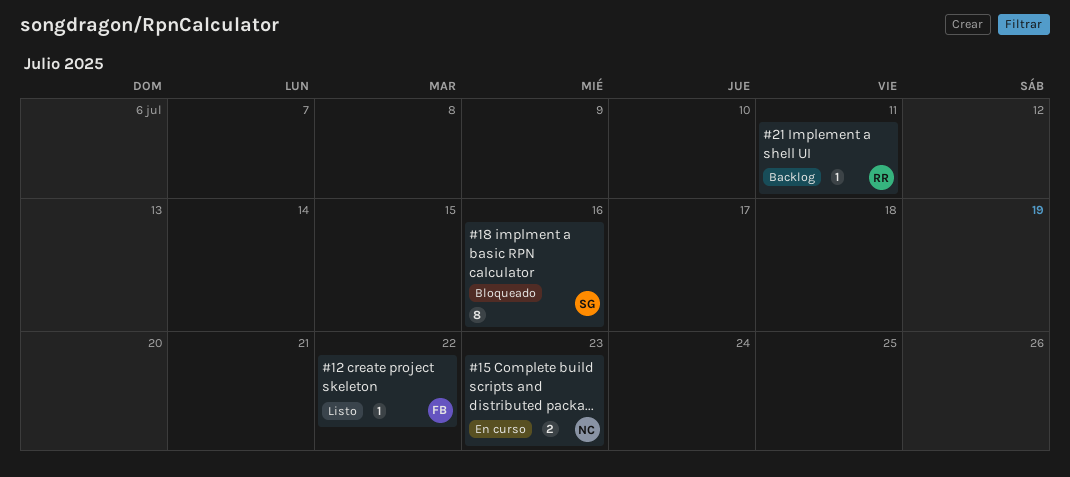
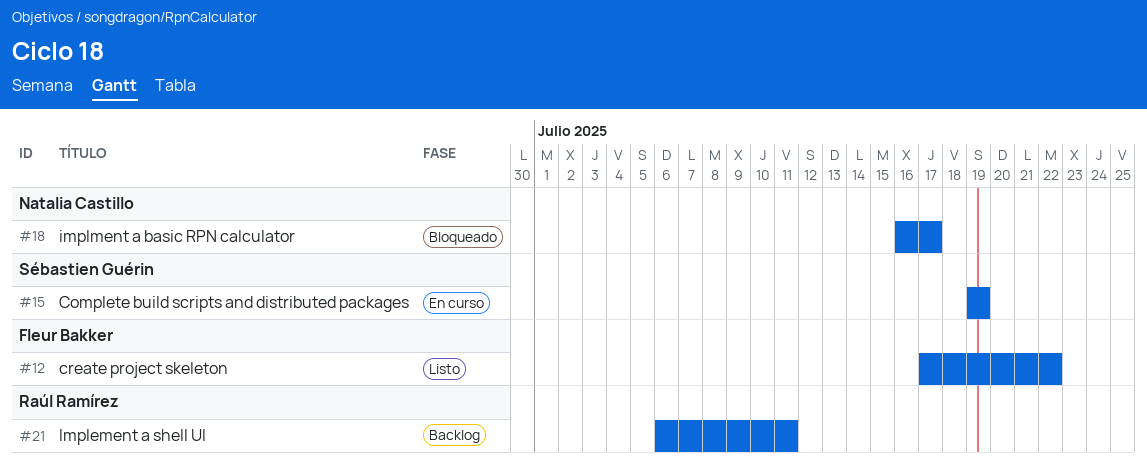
#15, owner: Natalia Castillo -> Sébastien Guérin
#15, due: Jul 23 -> Jul 19
#18, owner: Sébastien Guérin -> Natalia Castillo
#18, due: Jul 16 -> Jul 17

